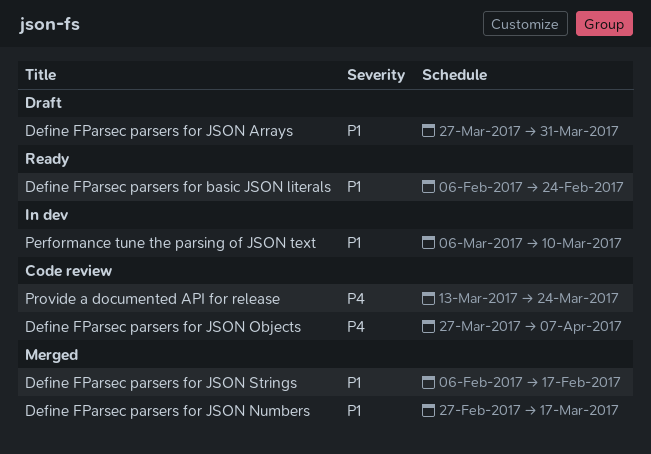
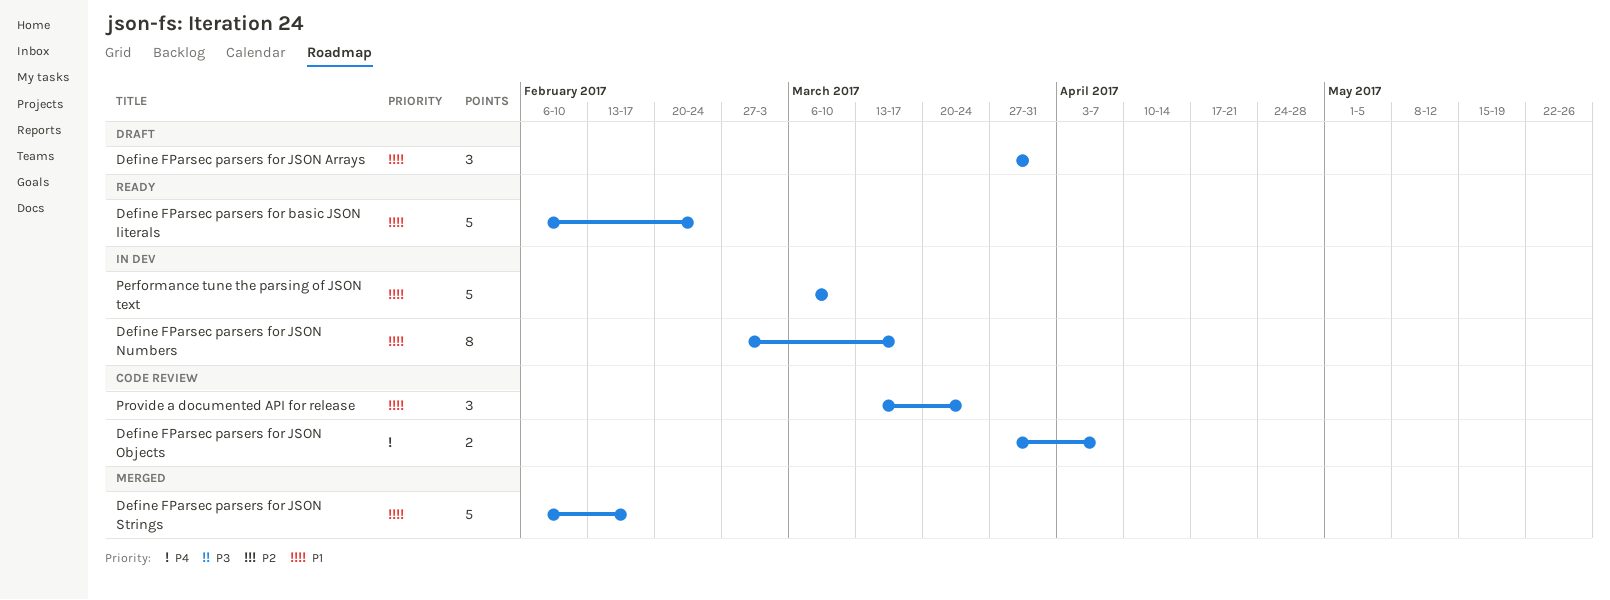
Define FParsec parsers for JSON Numbers, status: Merged -> In dev
Provide a documented API for release, priority: P4 -> P1

